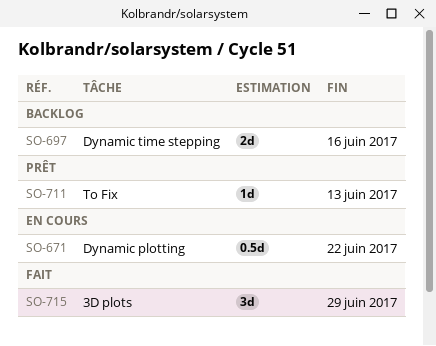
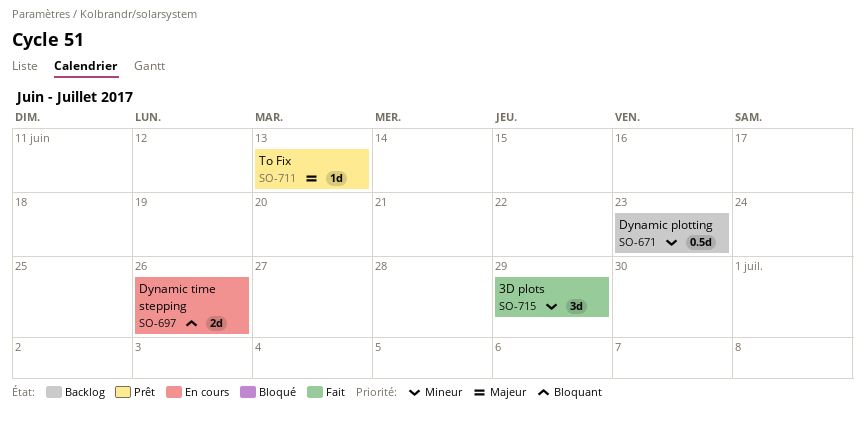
SO-671, status: En cours -> Backlog
SO-671, due: Jun 22 -> Jun 23
SO-697, status: Backlog -> En cours
SO-697, due: Jun 16 -> Jun 26

